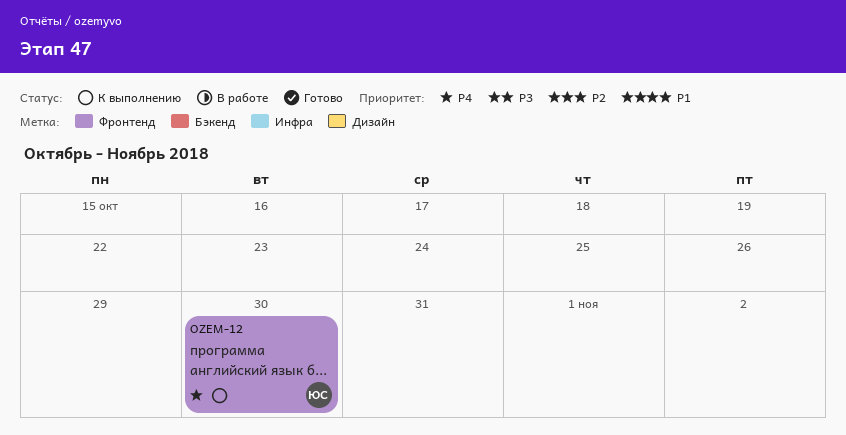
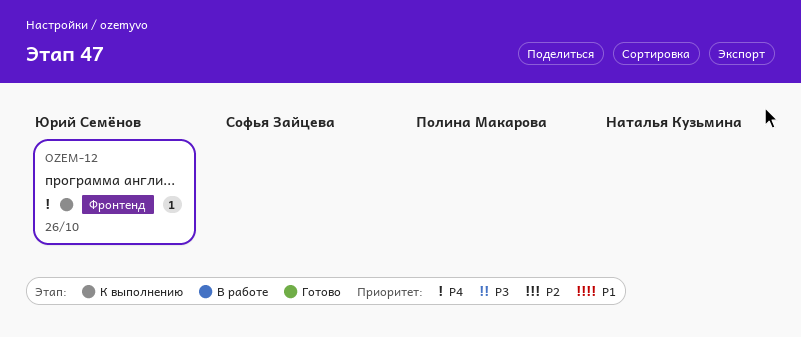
OZEM-12, due: Oct 30 -> Oct 26

